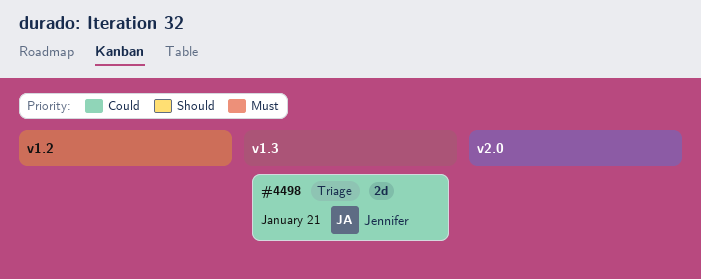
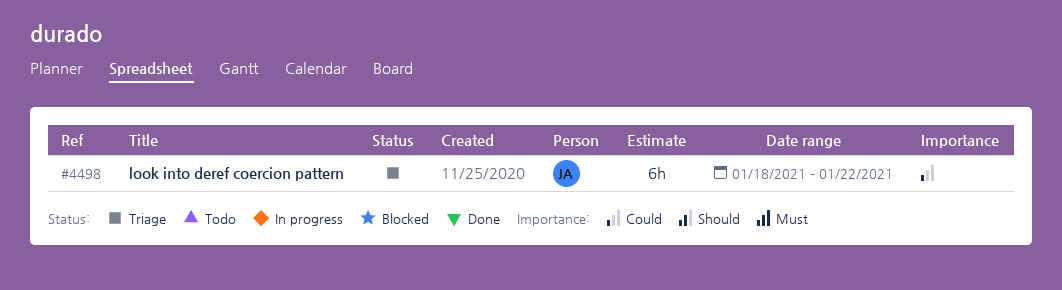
#4498, estimate: 2d -> 6h
#4498, due: Jan 21 -> Jan 22

